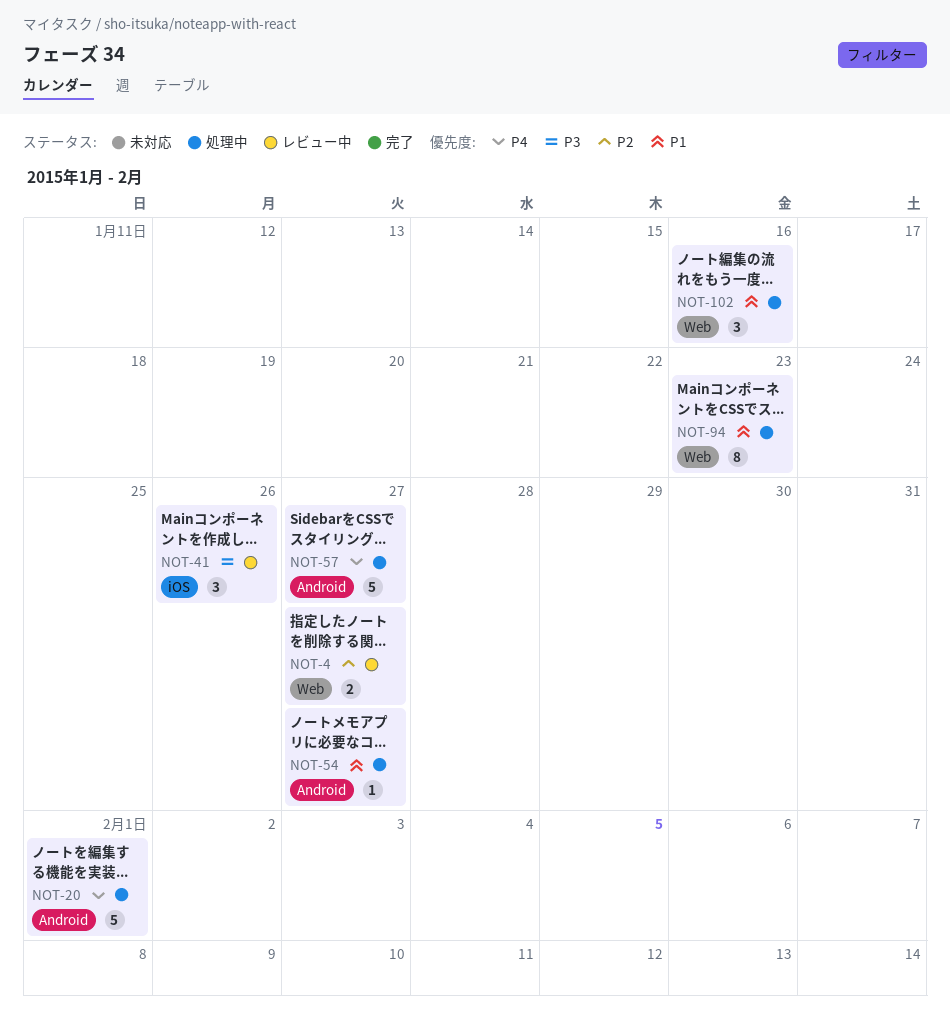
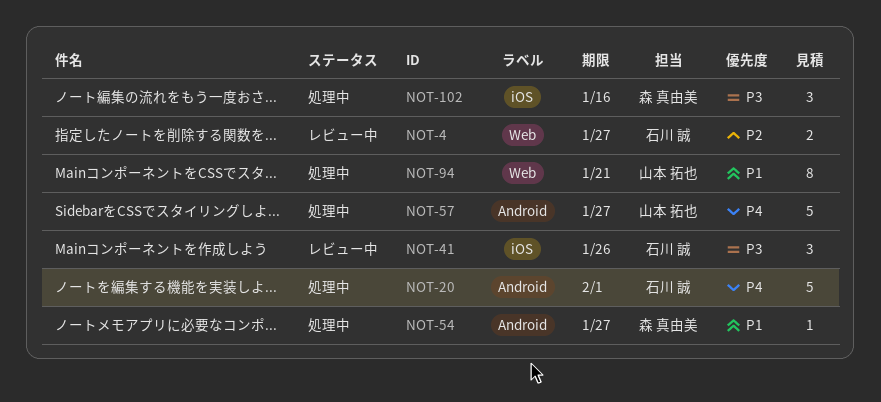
NOT-94, due: Jan 23 -> Jan 21
NOT-102, priority: P1 -> P3
NOT-102, label: Web -> iOS

